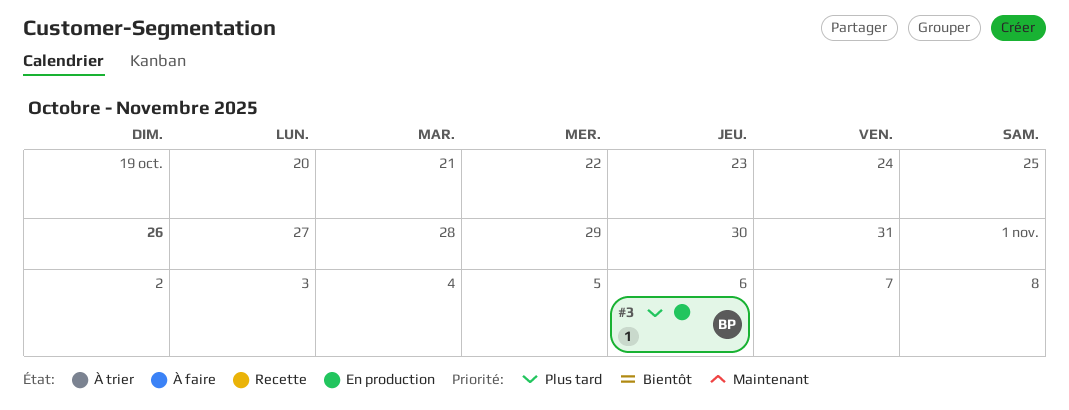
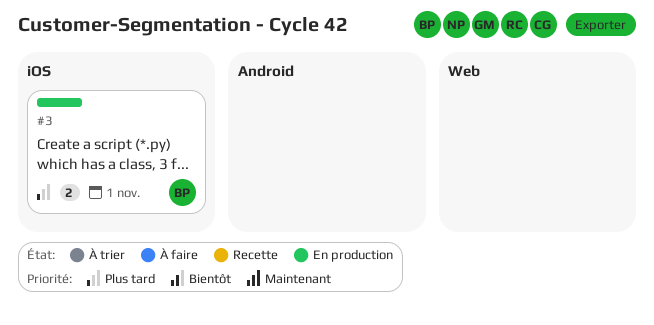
#3, estimate: 1 -> 2
#3, due: Nov 6 -> Nov 1

